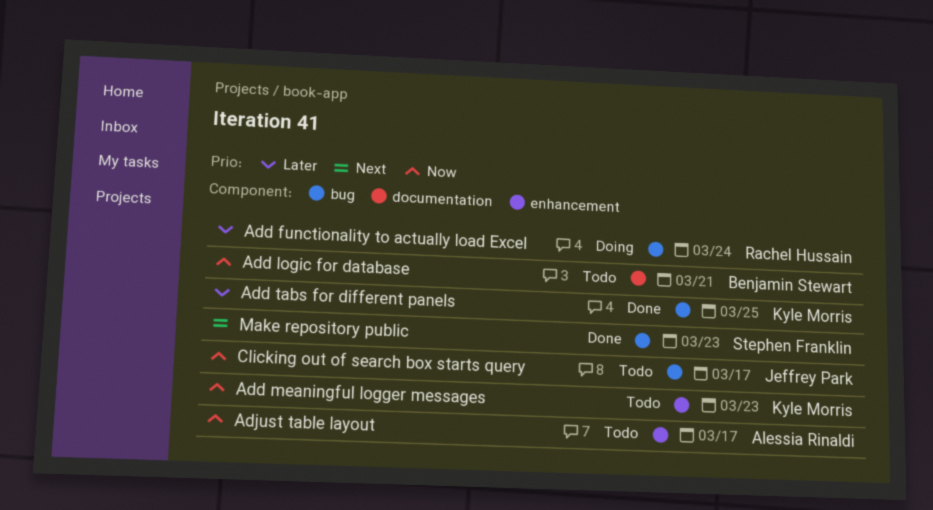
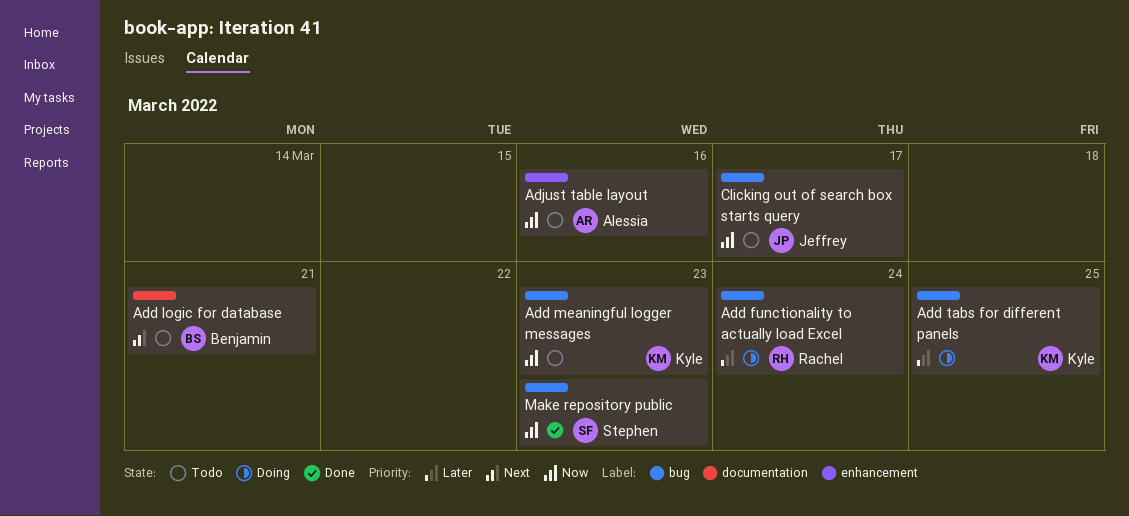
Add logic for database, priority: Now -> Next
Add meaningful logger messages, label: enhancement -> bug
Add tabs for different panels, status: Done -> Doing
Adjust table layout, due: Mar 17 -> Mar 16
Make repository public, priority: Next -> Now

